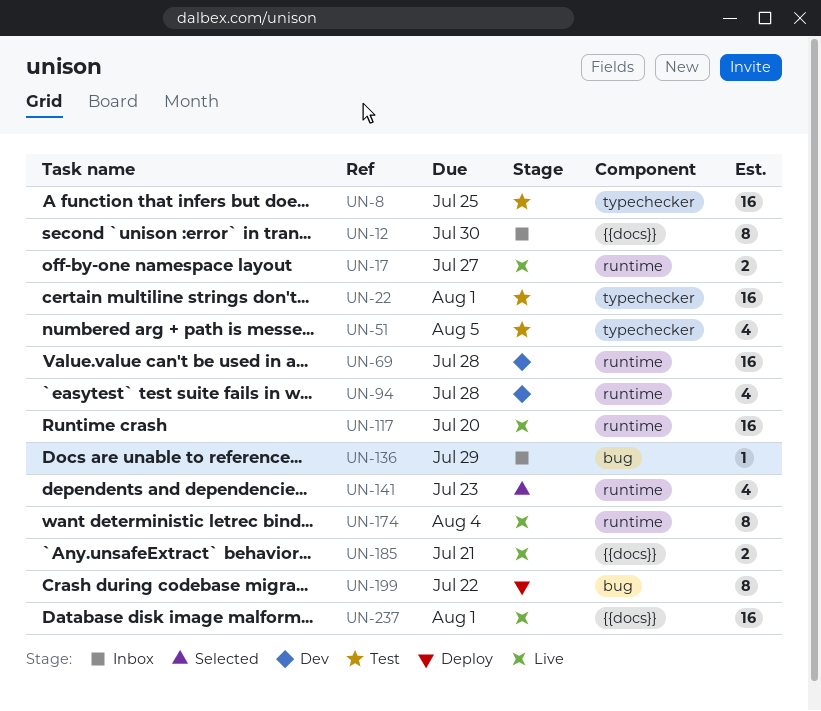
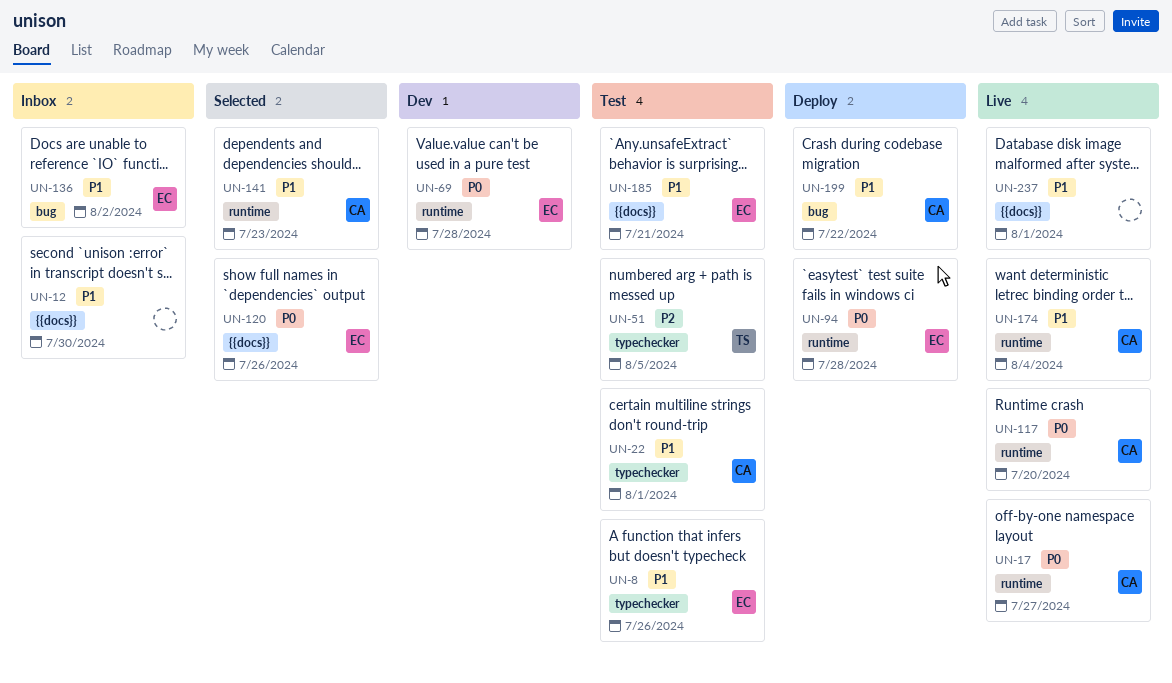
UN-8, due: Jul 25 -> Jul 26
UN-94, status: Dev -> Deploy
UN-120: none -> present
UN-136, due: Jul 29 -> Aug 2
UN-185, status: Live -> Test

